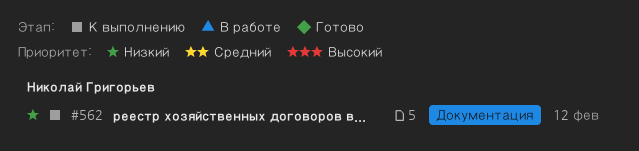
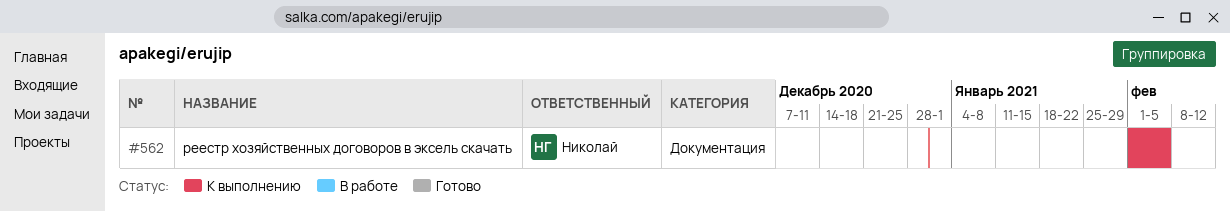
#562, due: Feb 12 -> Feb 5

